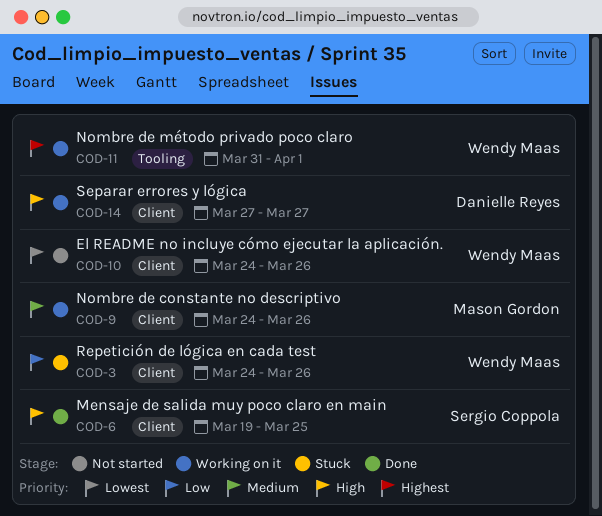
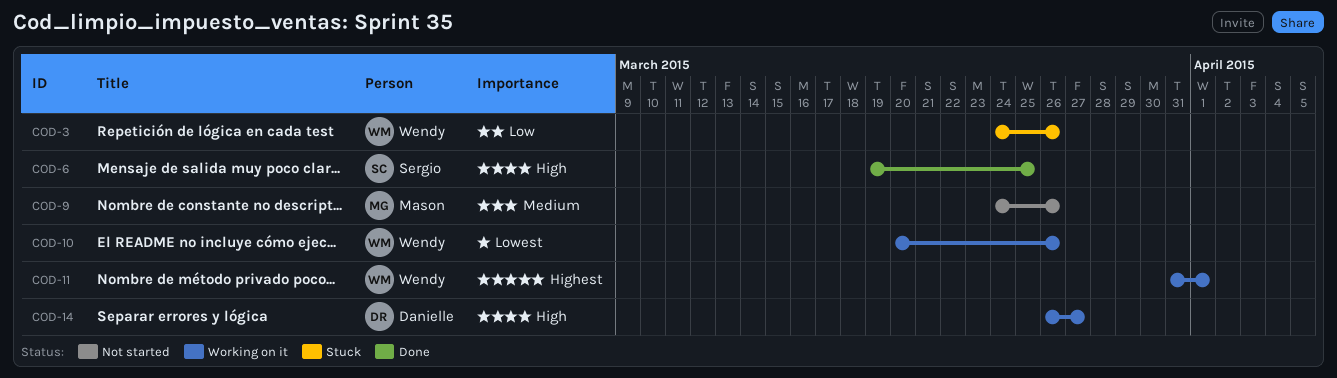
COD-9, status: Working on it -> Not started
COD-10, status: Not started -> Working on it
COD-10, start: Mar 24 -> Mar 20
COD-14, start: Mar 27 -> Mar 26

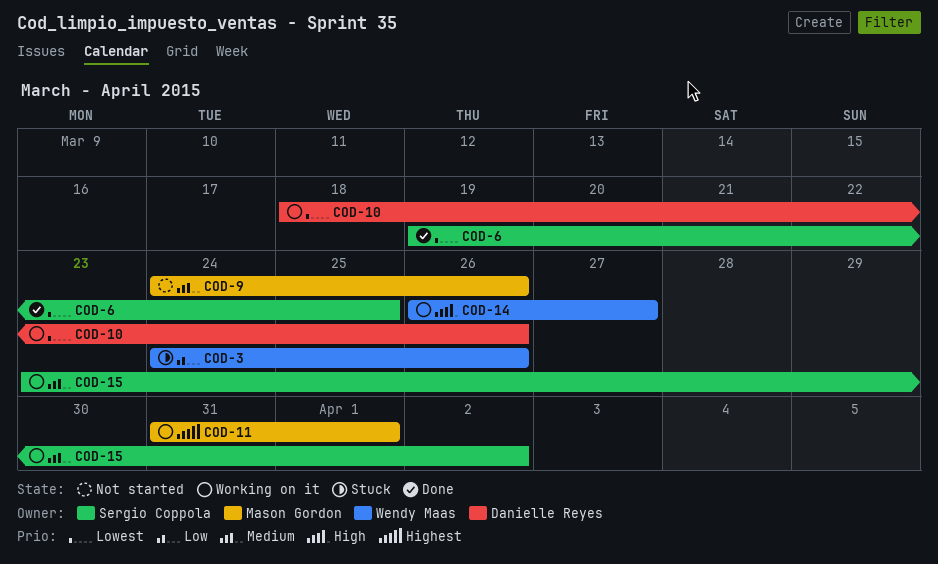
COD-6, priority: High -> Lowest
COD-10, owner: Wendy Maas -> Danielle Reyes
COD-10, start: Mar 20 -> Mar 18
COD-11, owner: Wendy Maas -> Mason Gordon
COD-14, owner: Danielle Reyes -> Wendy Maas
COD-15: none -> present

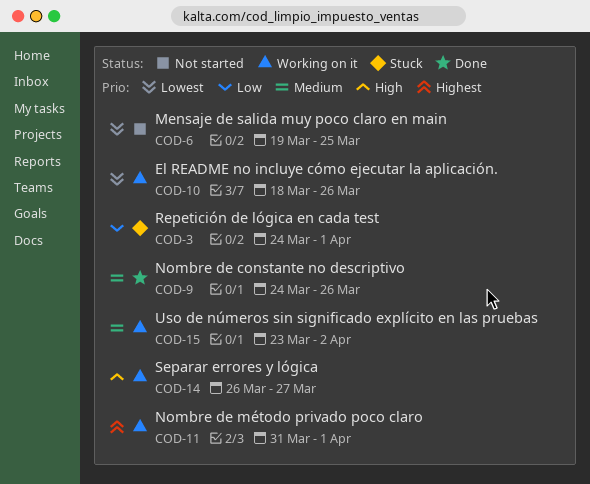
COD-3, due: Mar 26 -> Apr 1
COD-6, status: Done -> Not started
COD-9, status: Not started -> Done

